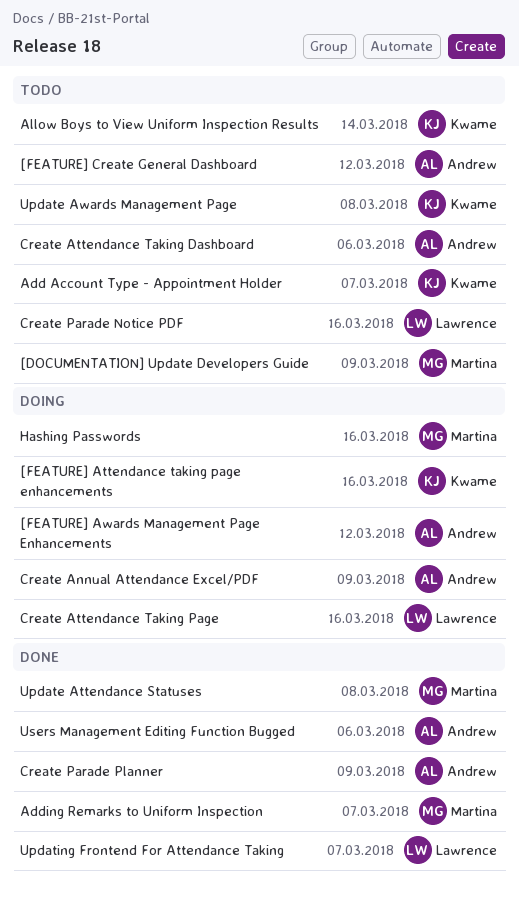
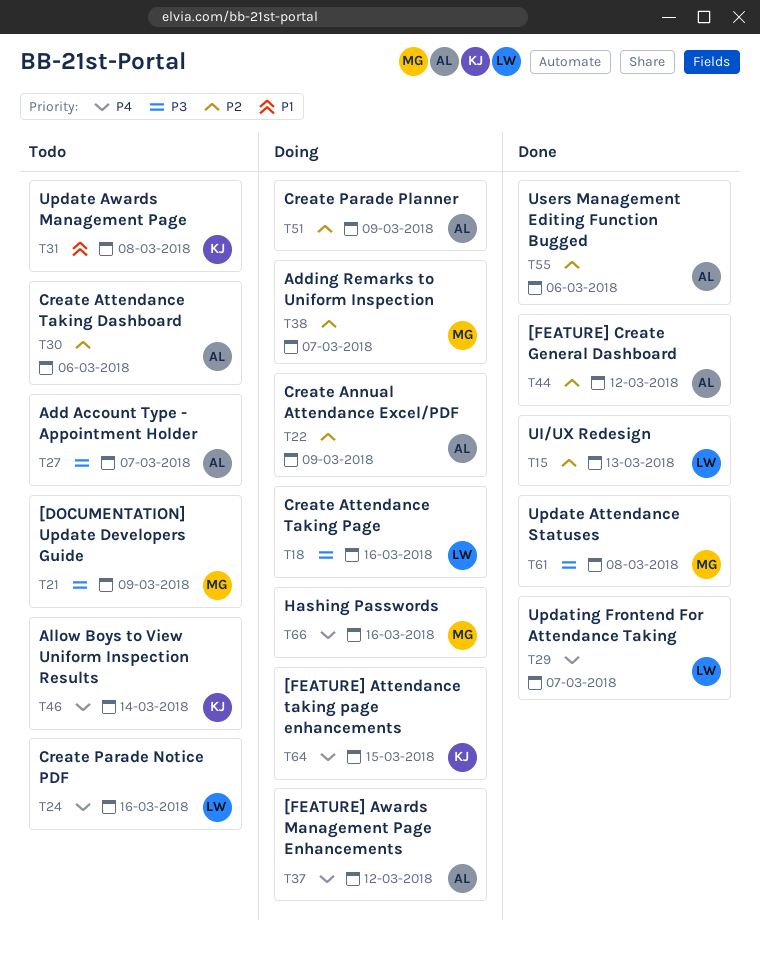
[FEATURE] Attendance taking page enhancements, due: Mar 16 -> Mar 15
[FEATURE] Create General Dashboard, status: Todo -> Done
Add Account Type - Appointment Holder, owner: Kwame -> Andrew
Adding Remarks to Uniform Inspection, status: Done -> Doing
Create Parade Planner, status: Done -> Doing
UI/UX Redesign: none -> present

